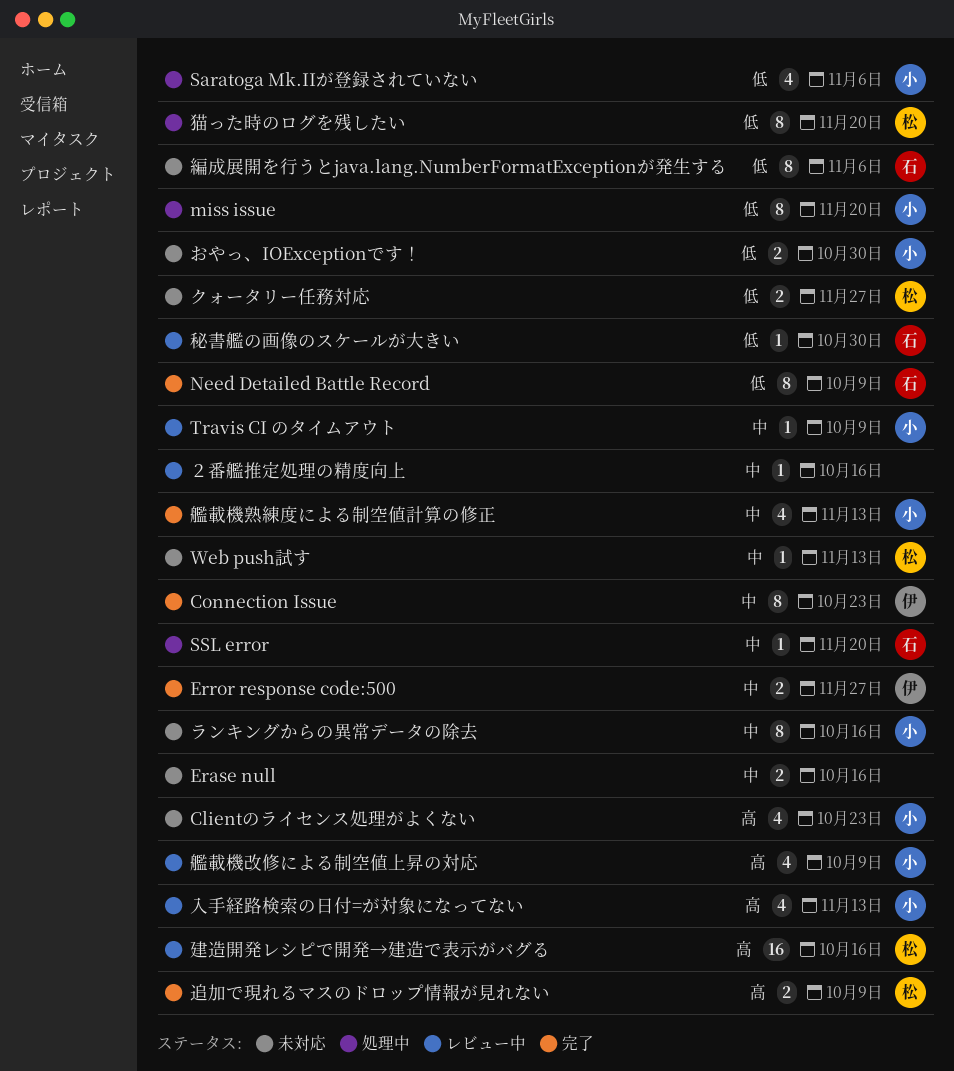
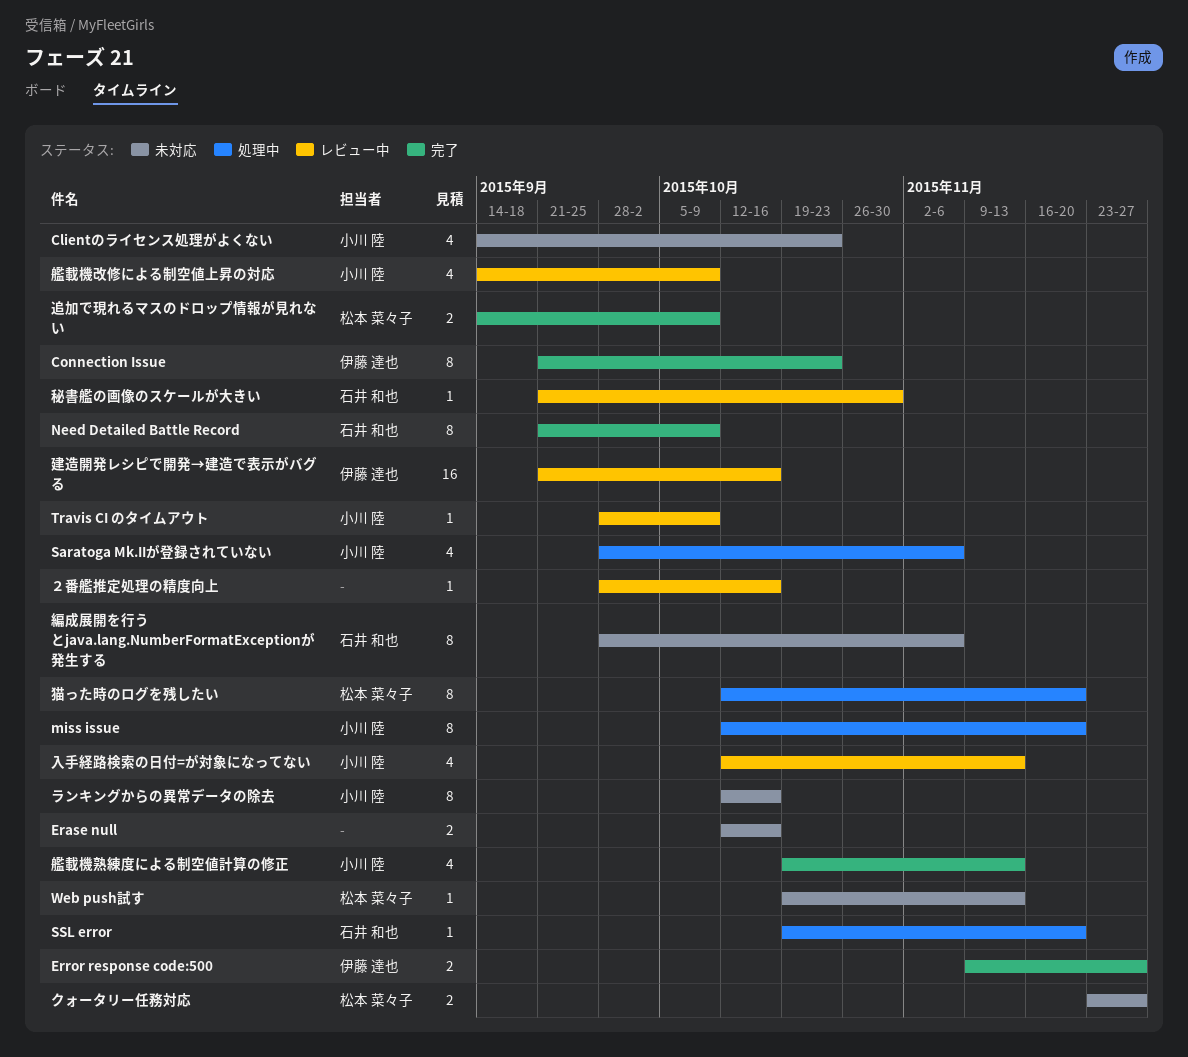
おやっ、IOExceptionです！: present -> none
建造開発レシピで開発→建造で表示がバグる, owner: 松本 菜々子 -> 伊藤 達也

